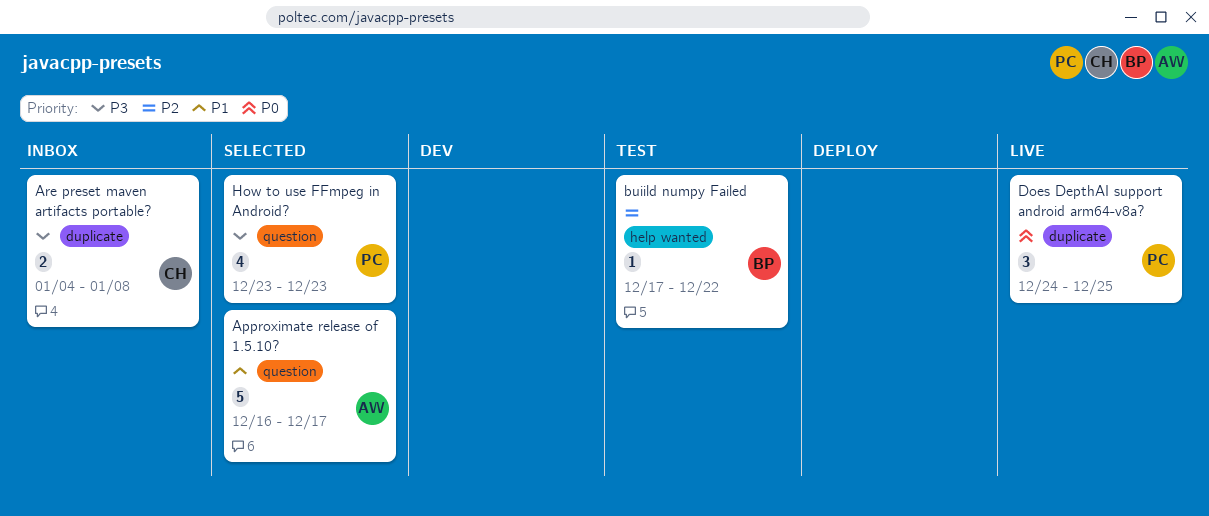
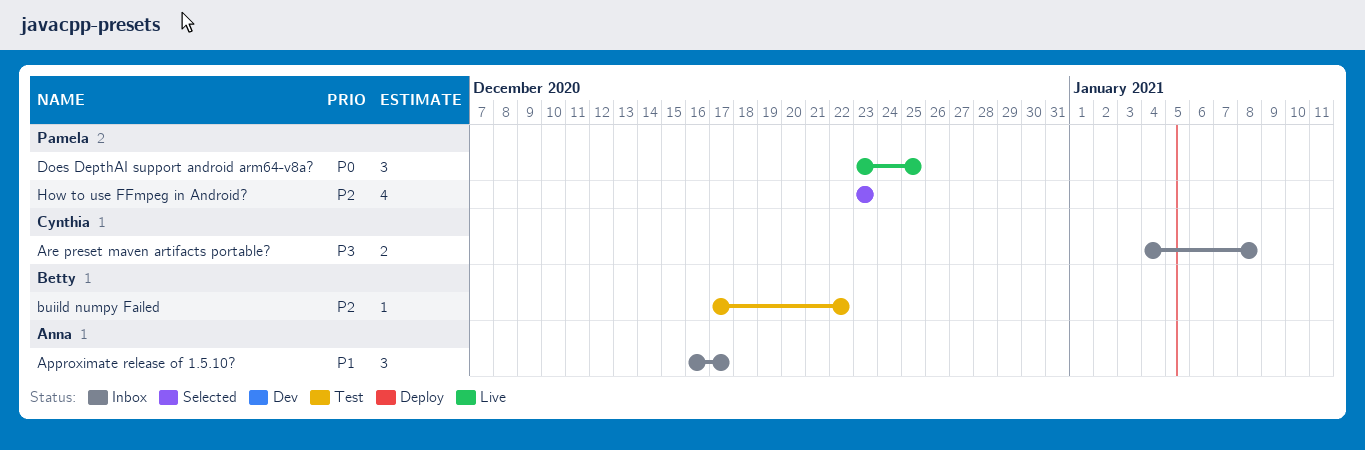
Approximate release of 1.5.10?, status: Selected -> Inbox
Approximate release of 1.5.10?, estimate: 5 -> 3
Does DepthAI support android arm64-v8a?, start: Dec 24 -> Dec 23
How to use FFmpeg in Android?, priority: P3 -> P2

